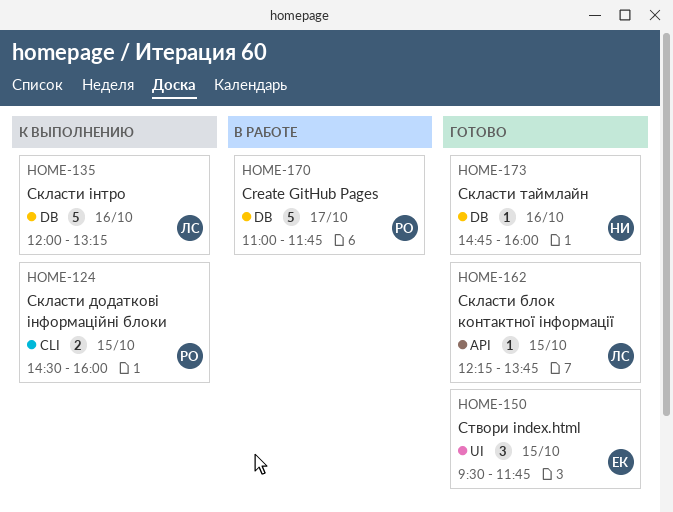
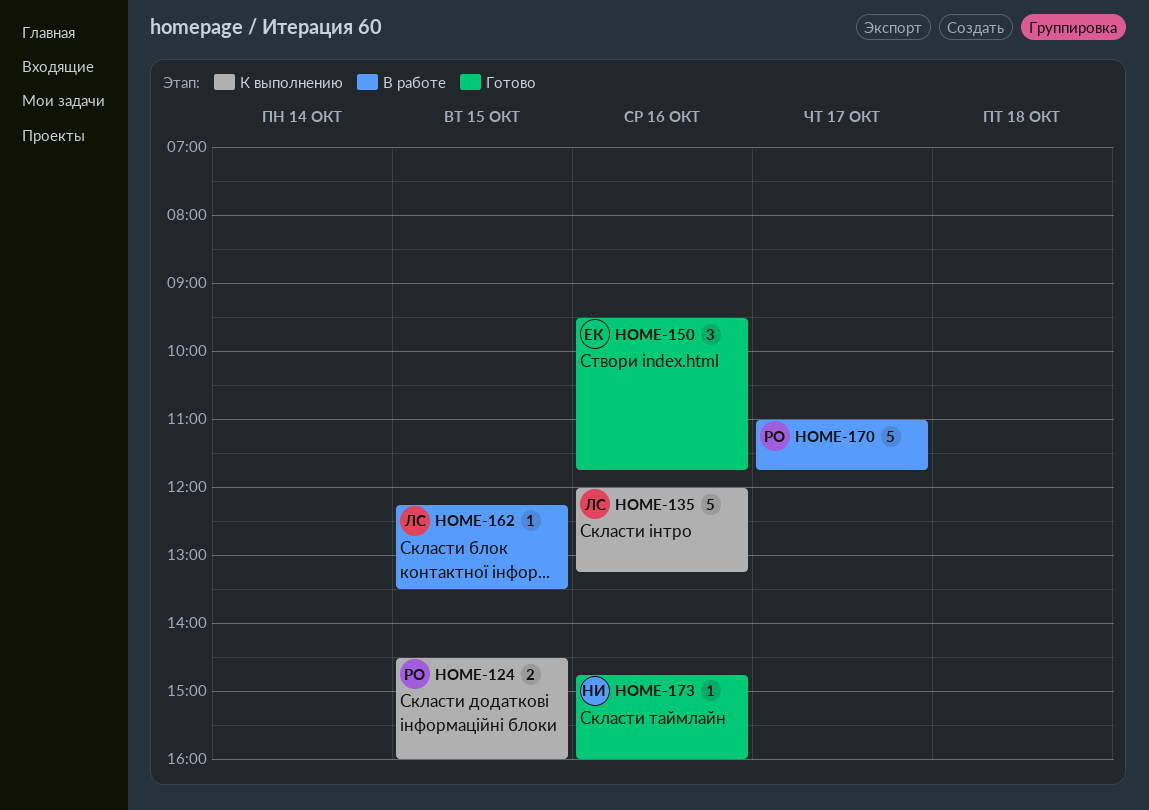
HOME-150, day: Oct 15 -> Oct 16
HOME-162, status: Готово -> В работе
HOME-162, ends: 13:45 -> 13:30

